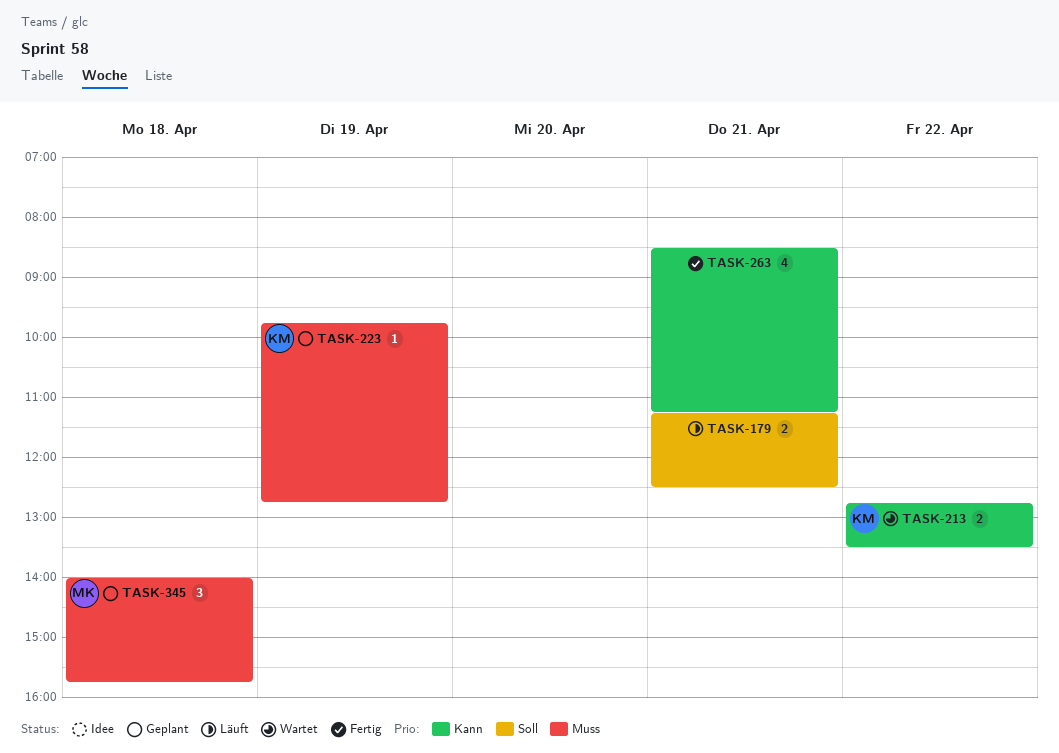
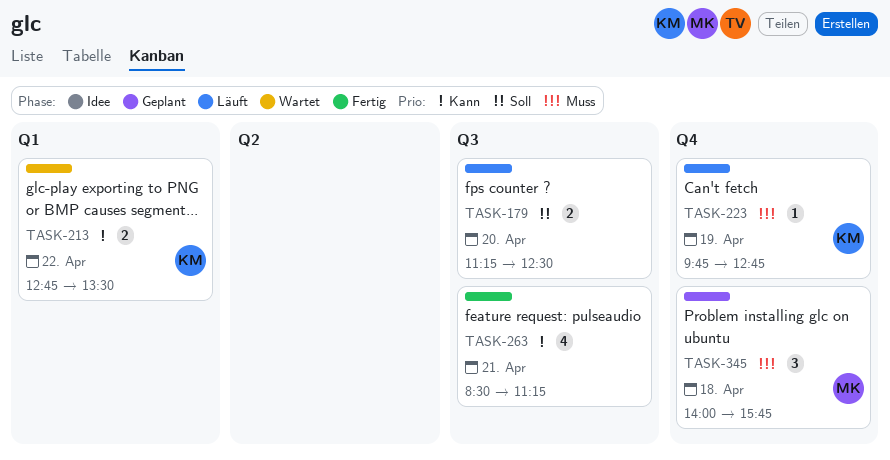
TASK-179, day: Apr 21 -> Apr 20
TASK-223, status: Geplant -> Läuft

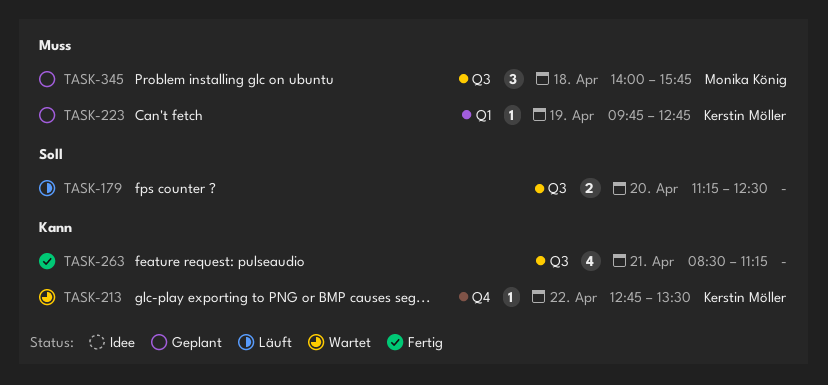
TASK-213, label: Q1 -> Q4
TASK-213, estimate: 2 -> 1
TASK-223, status: Läuft -> Geplant
TASK-223, label: Q4 -> Q1
TASK-345, label: Q4 -> Q3

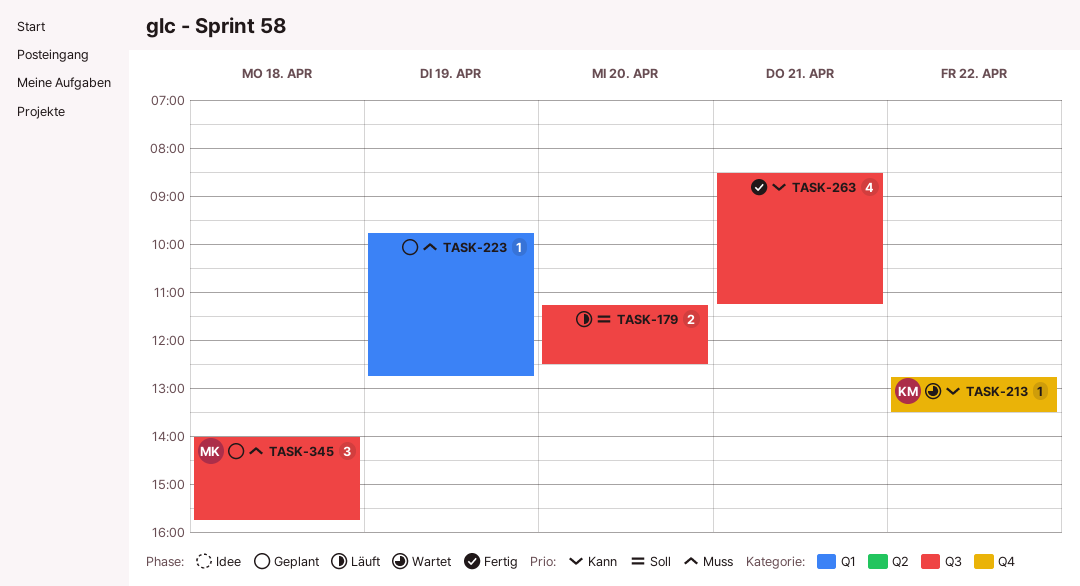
TASK-223, owner: Kerstin Möller -> none

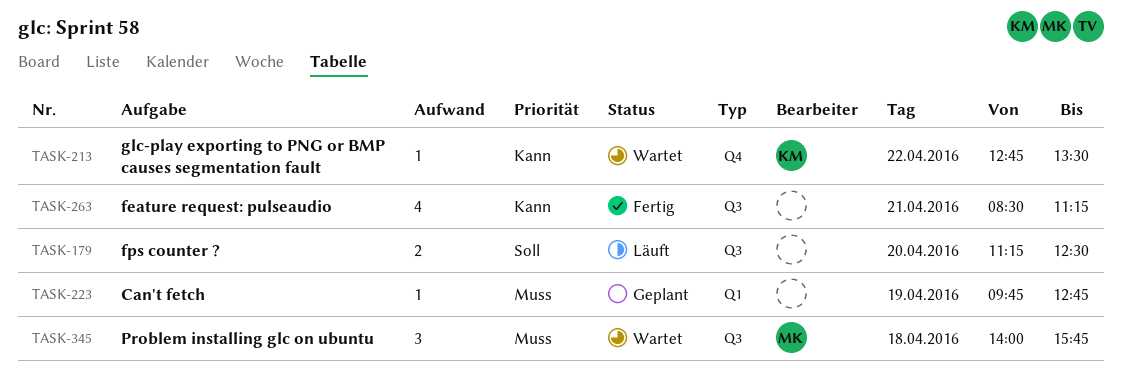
TASK-345, status: Geplant -> Wartet

